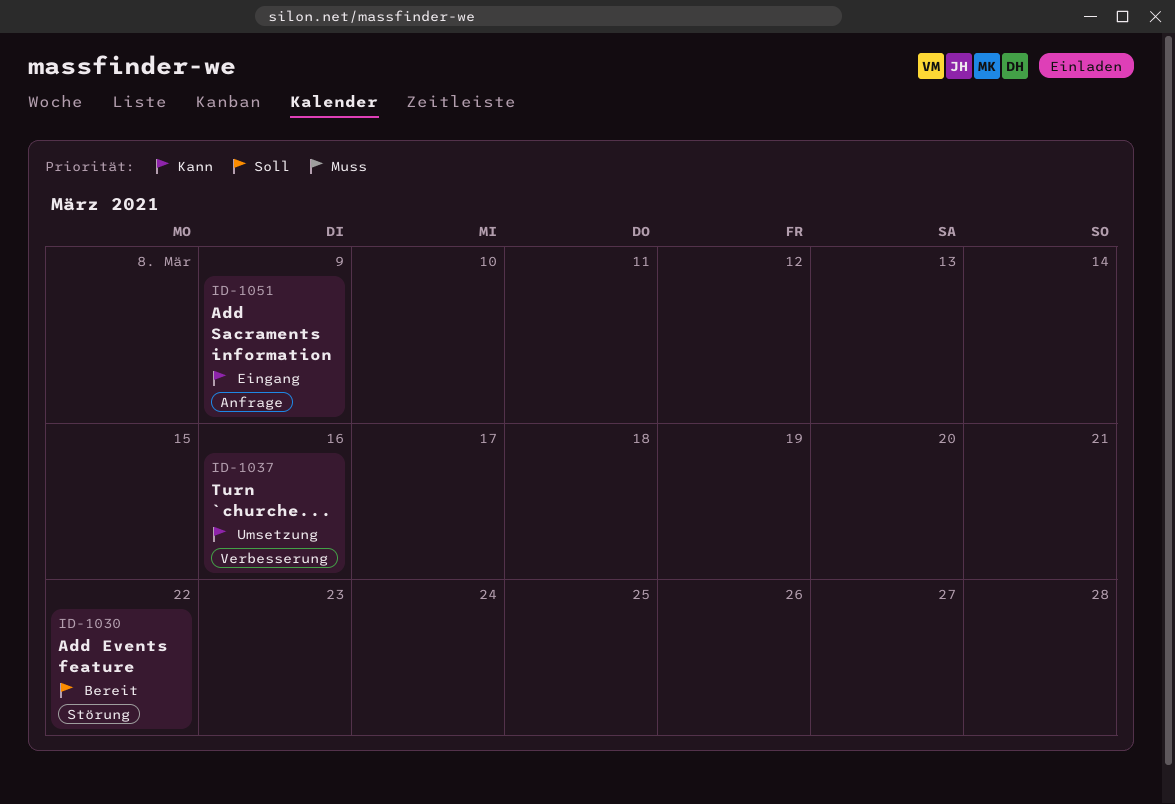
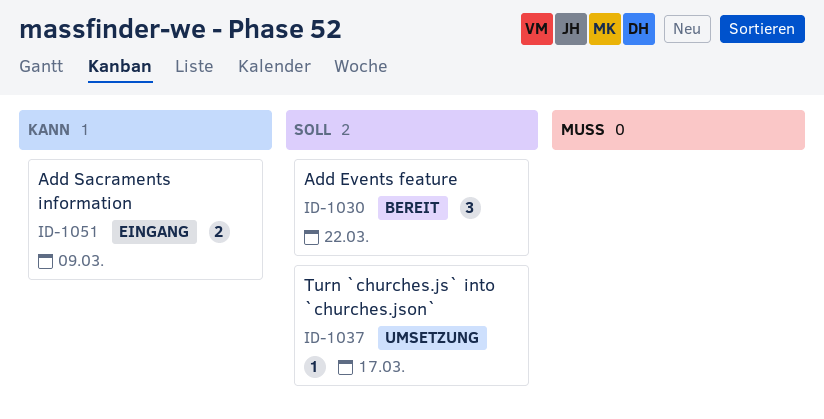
ID-1037, priority: Kann -> Soll
ID-1037, due: Mar 16 -> Mar 17

